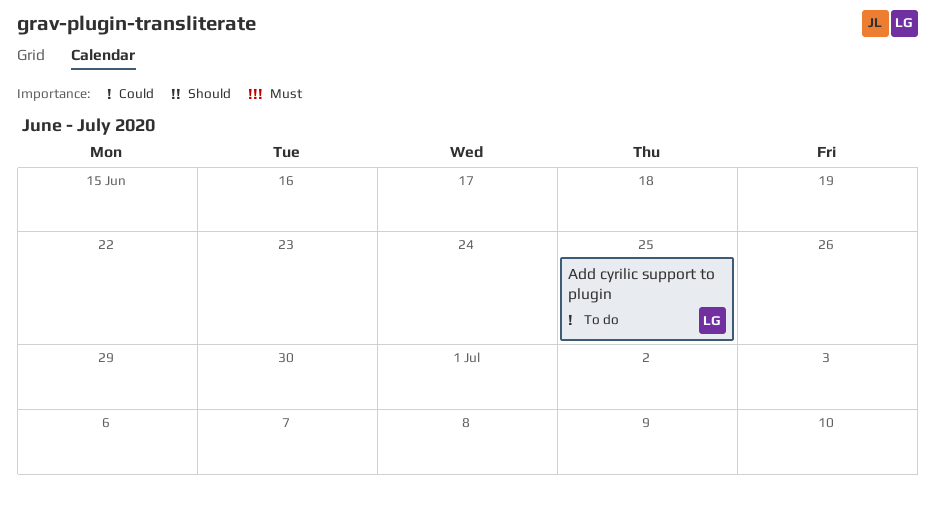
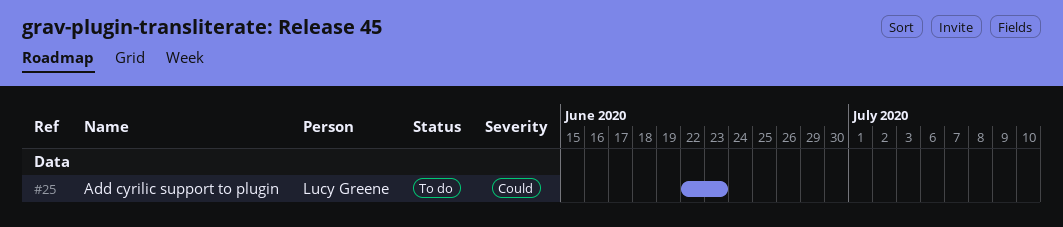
Add cyrilic support to plugin, due: Jun 25 -> Jun 23

